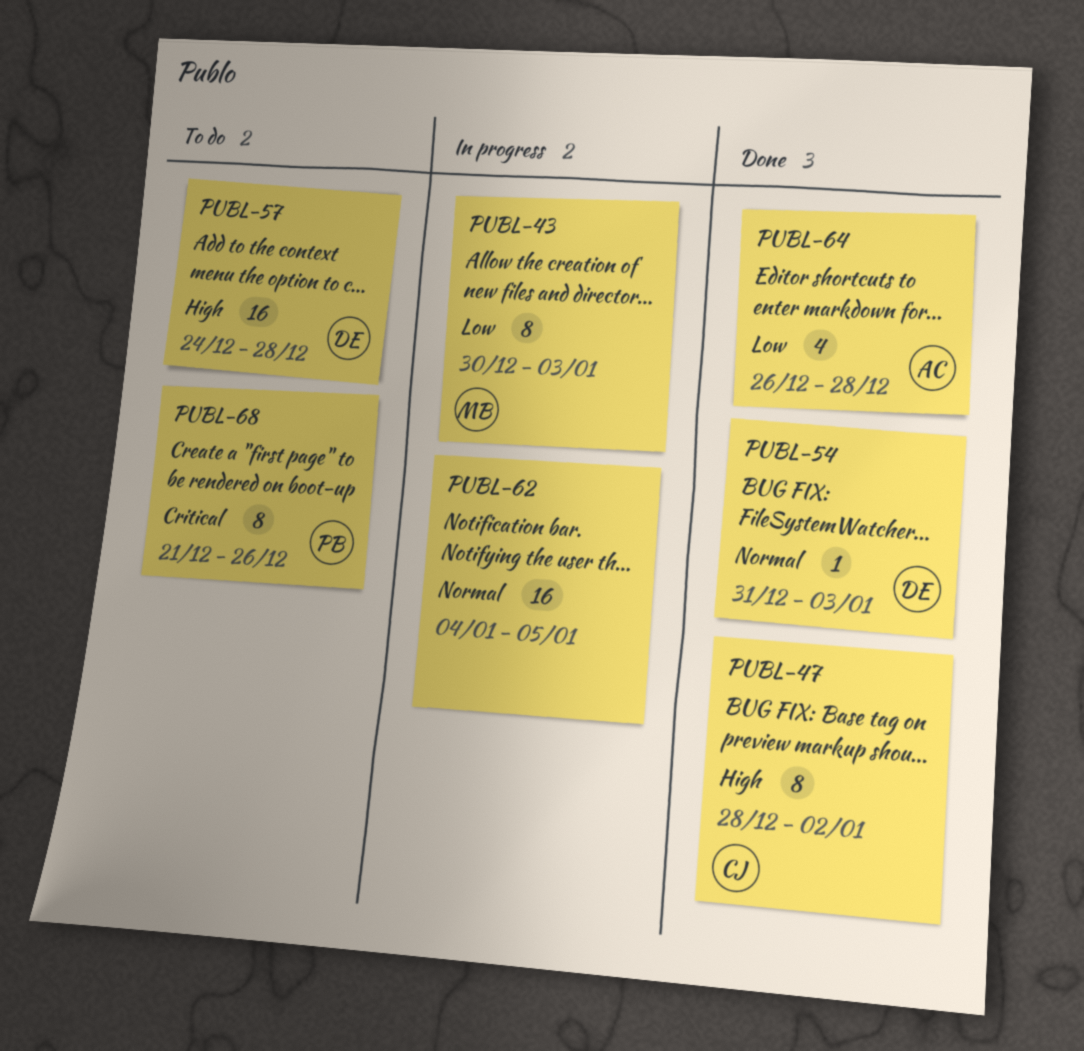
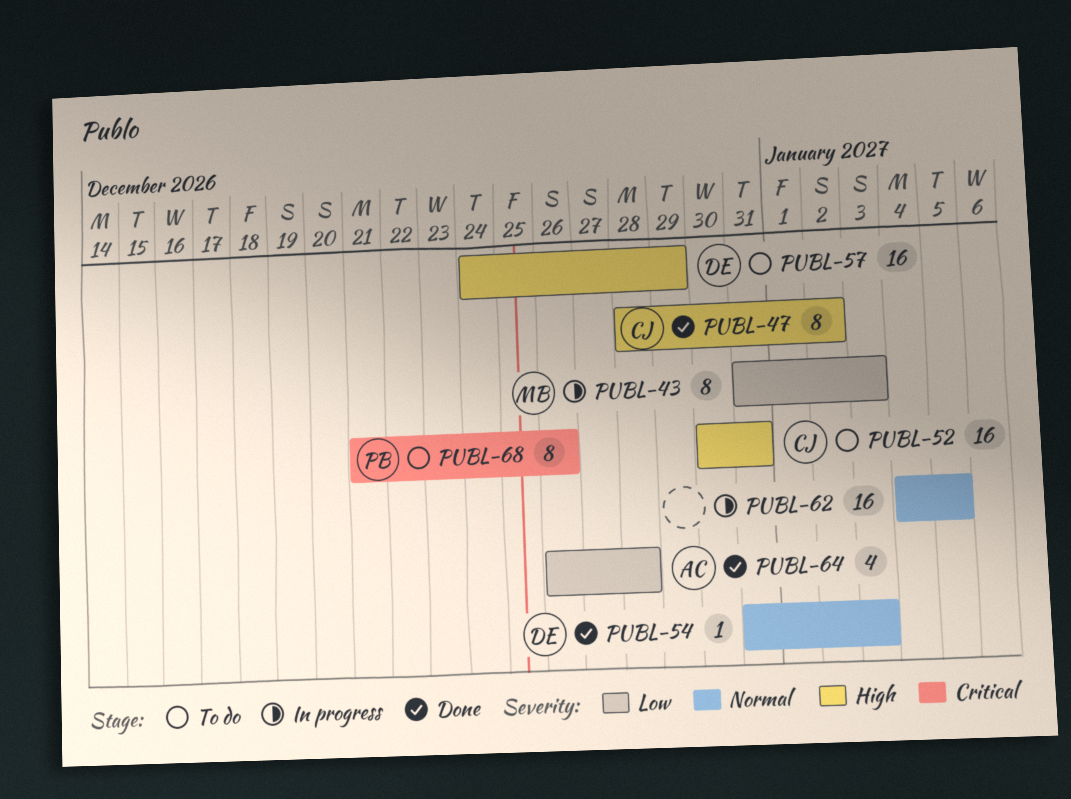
PUBL-43, start: Dec 30 -> Dec 31
PUBL-52: none -> present
PUBL-57, due: Dec 28 -> Dec 29

